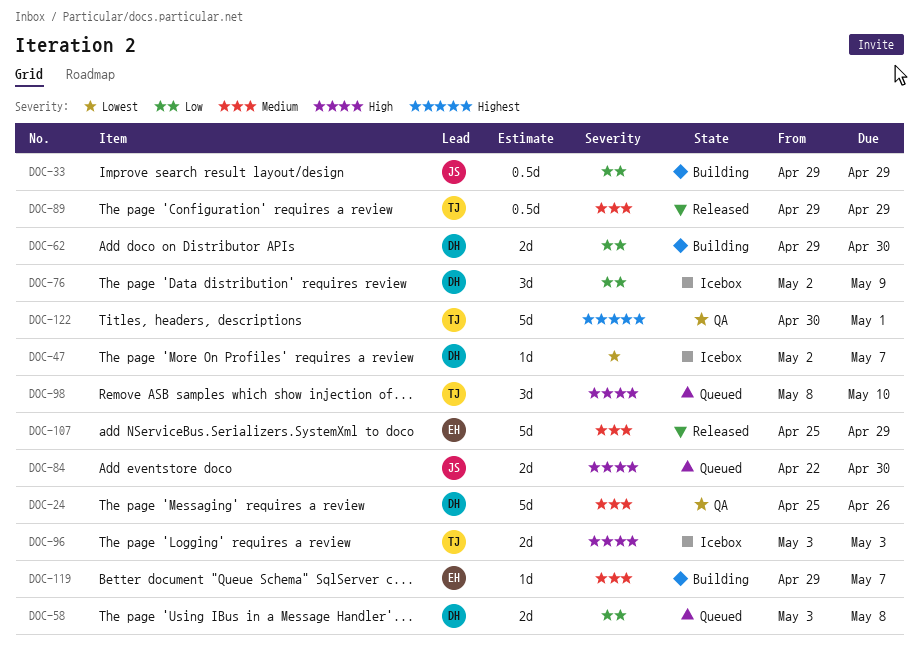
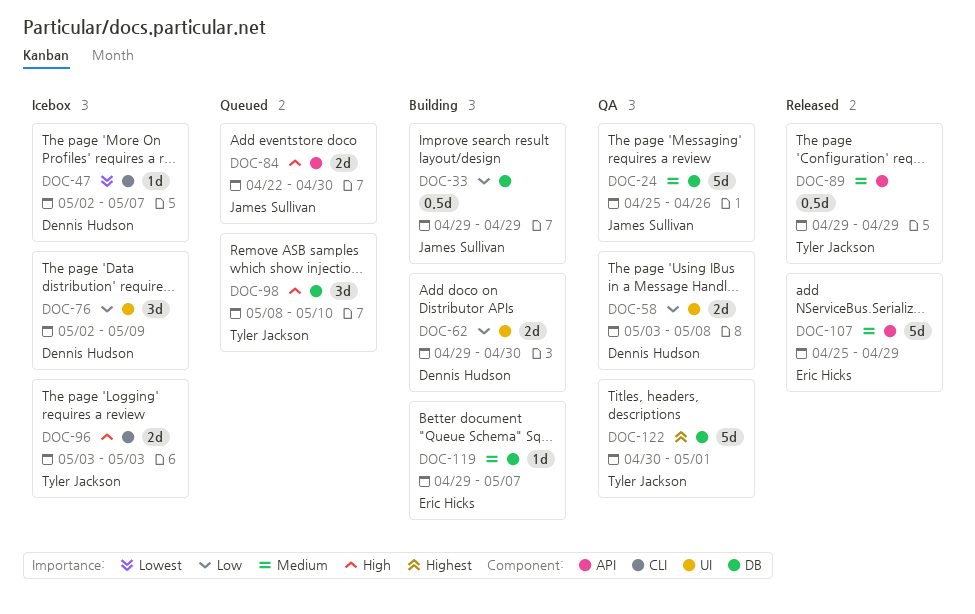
DOC-24, owner: Dennis Hudson -> James Sullivan
DOC-58, status: Queued -> QA

